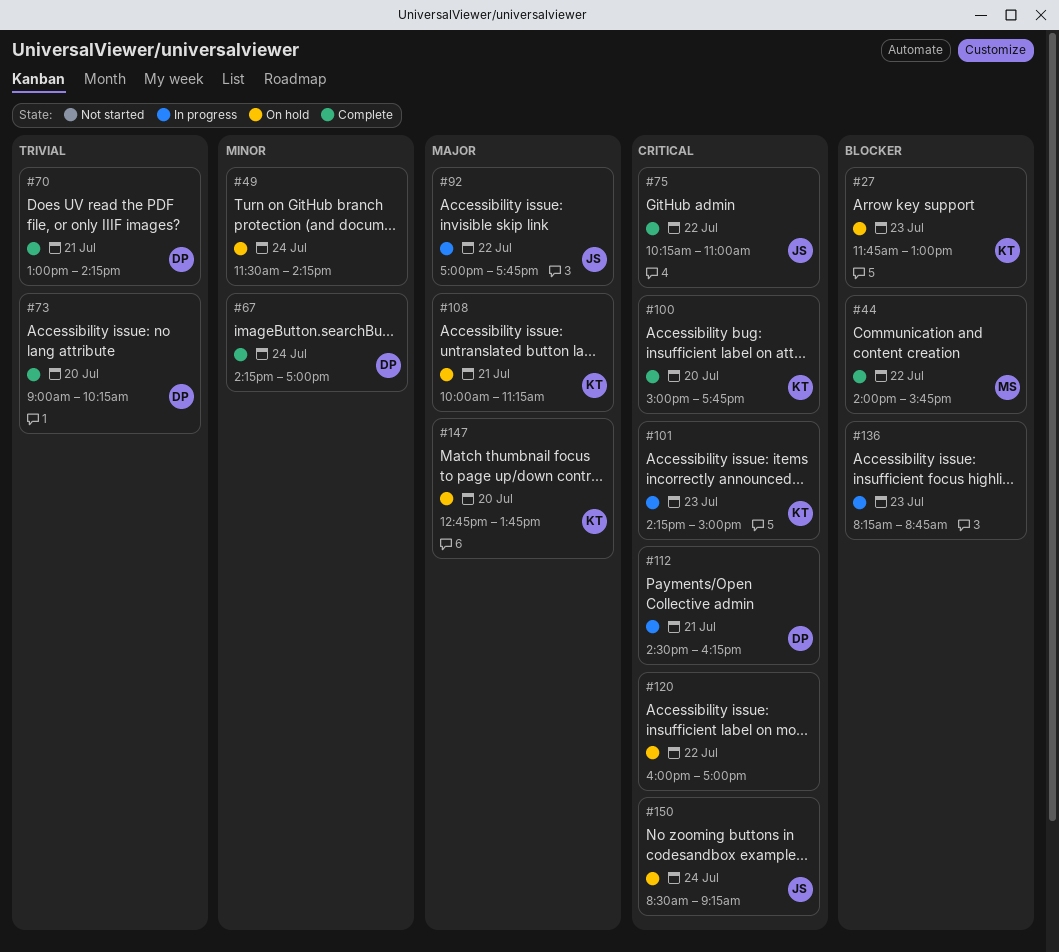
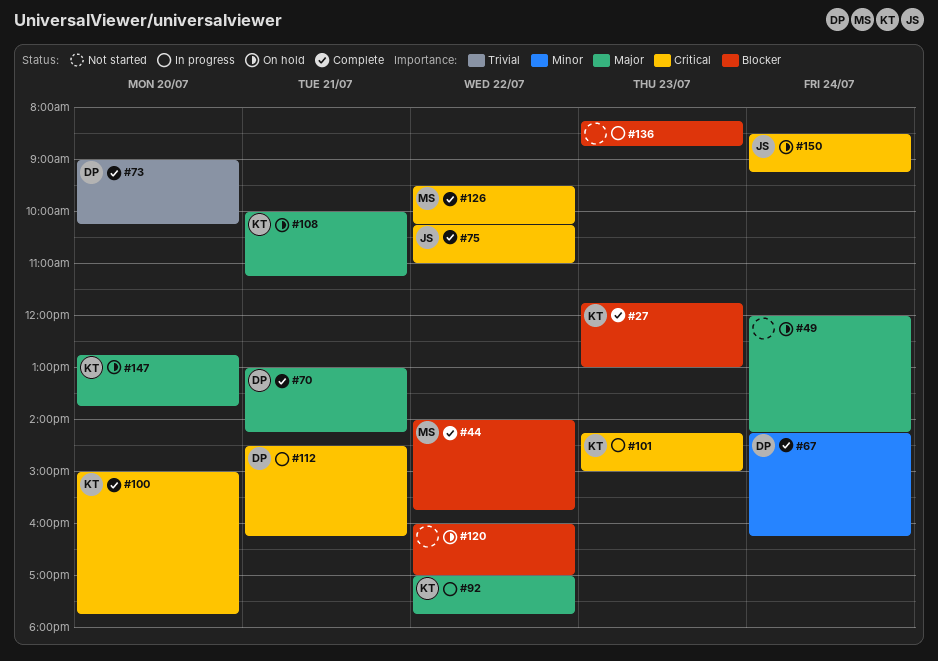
#27, status: On hold -> Complete
#49, priority: Minor -> Major
#49, begins: 11:30 -> 12:00
#67, ends: 17:00 -> 16:15
#70, priority: Trivial -> Major
#92, owner: JS -> KT
#120, priority: Critical -> Blocker
#126: none -> present

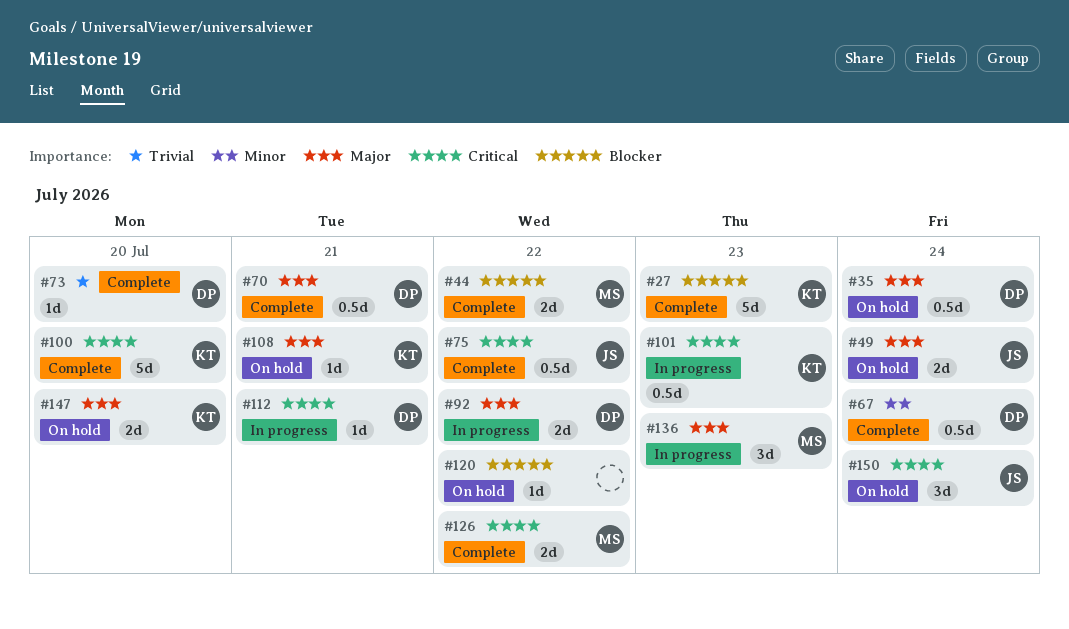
#35: none -> present
#49, owner: none -> JS
#92, owner: KT -> DP
#136, owner: none -> MS
#136, priority: Blocker -> Major

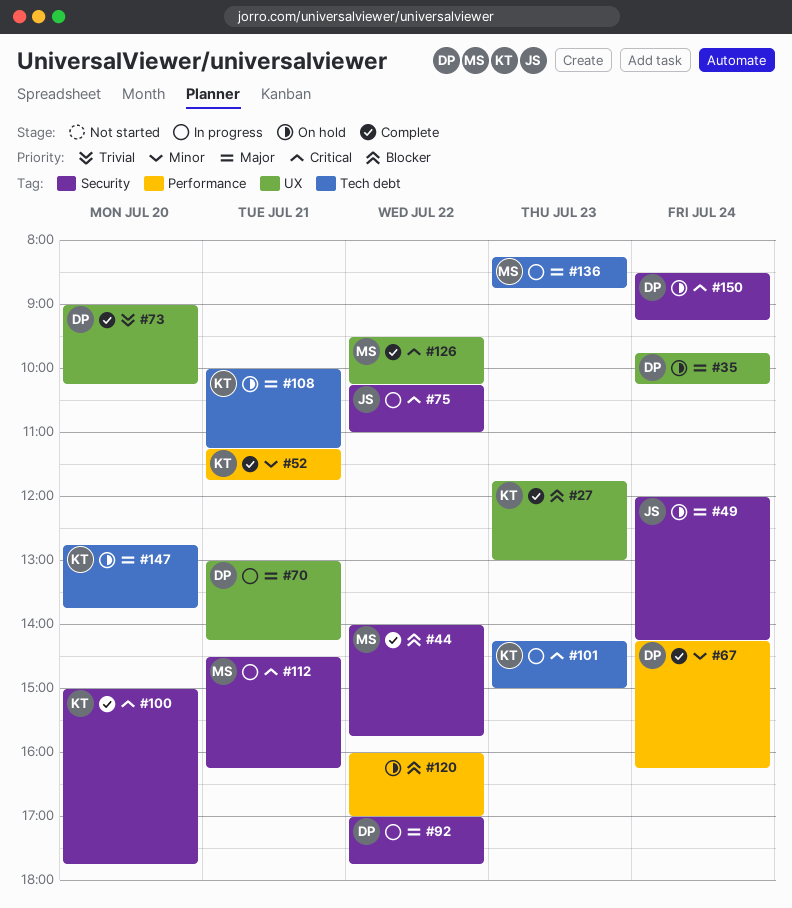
#52: none -> present
#70, status: Complete -> In progress
#75, status: Complete -> In progress
#112, owner: DP -> MS
#150, owner: JS -> DP

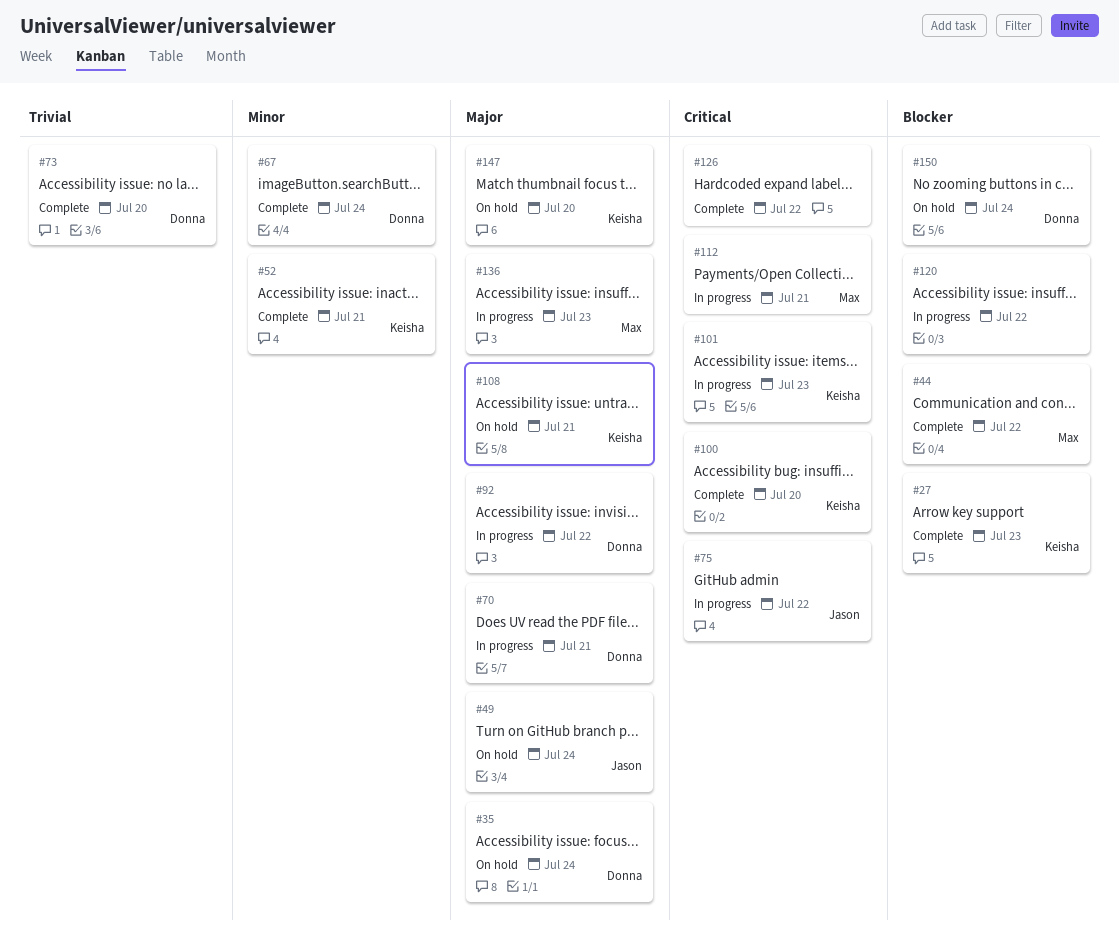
#120, status: On hold -> In progress
#126, owner: Max -> none
#150, priority: Critical -> Blocker

